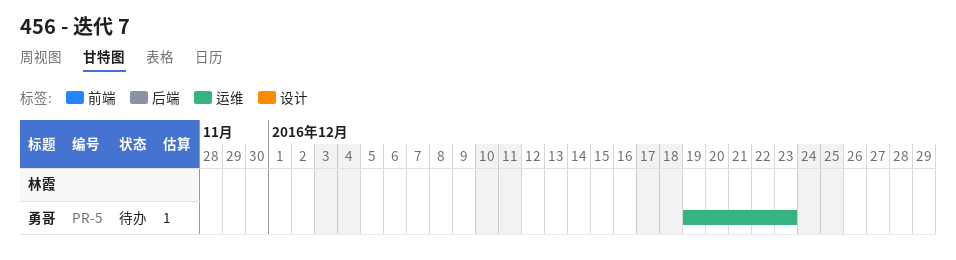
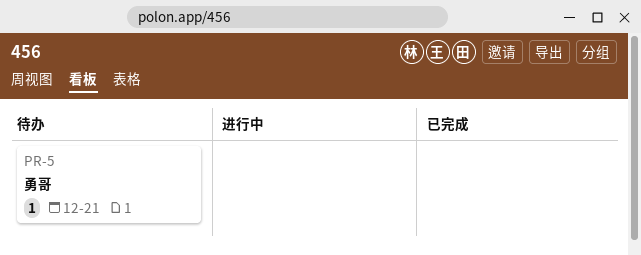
PR-5, due: Dec 23 -> Dec 21

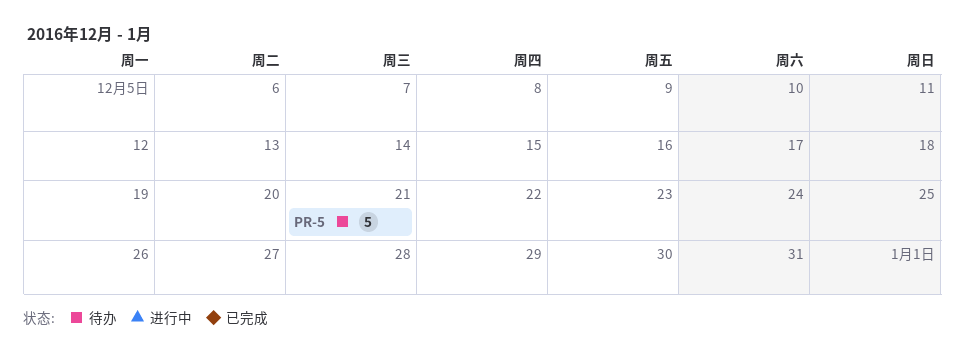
PR-5, estimate: 1 -> 5

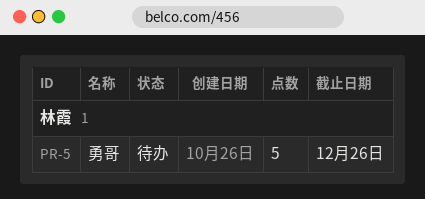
PR-5, due: Dec 21 -> Dec 26

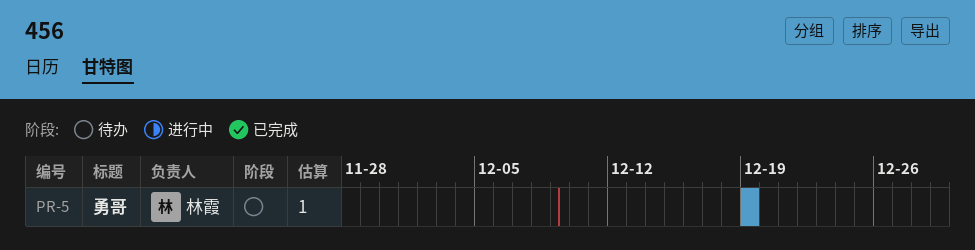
PR-5, estimate: 5 -> 1
PR-5, due: Dec 26 -> Dec 19

